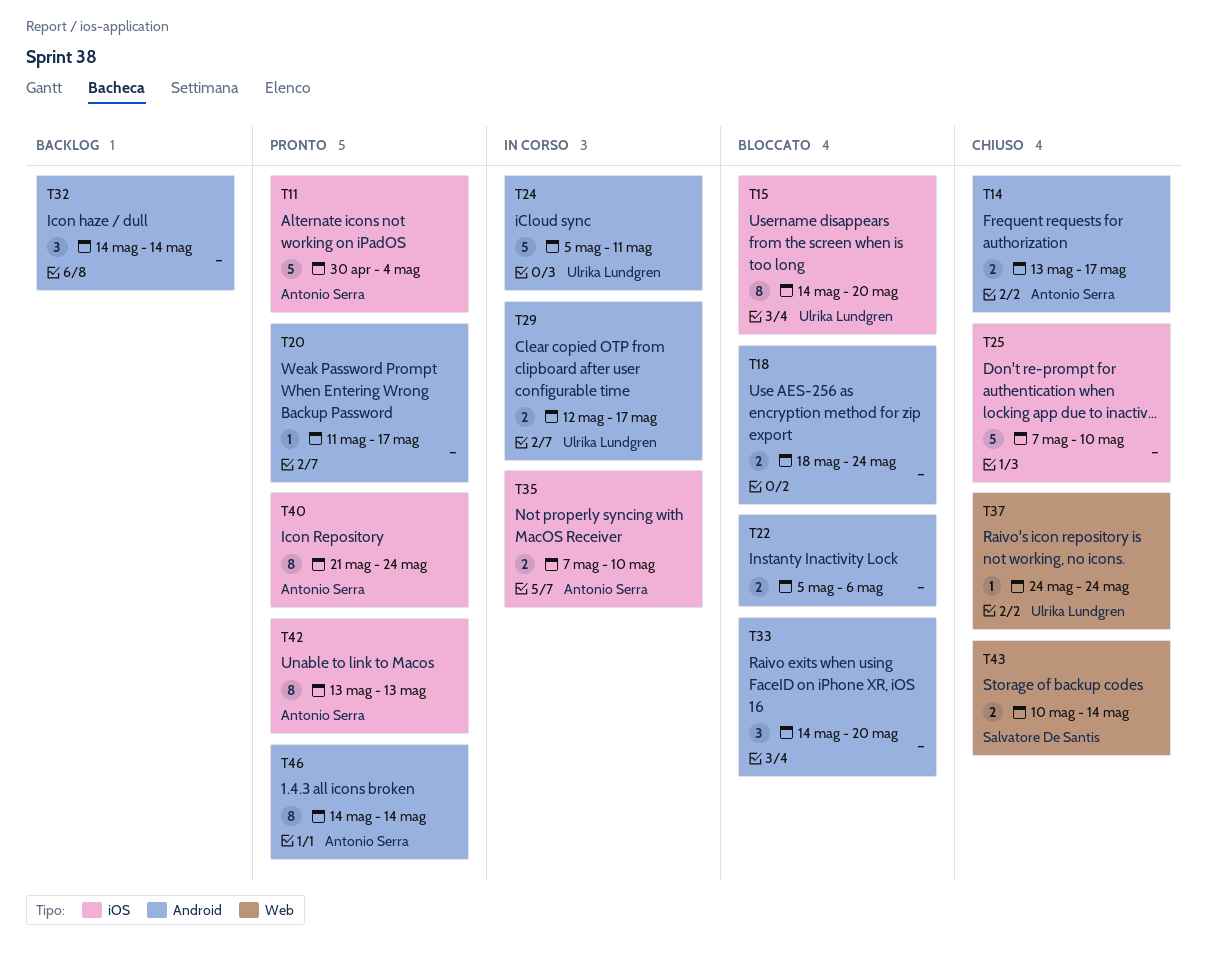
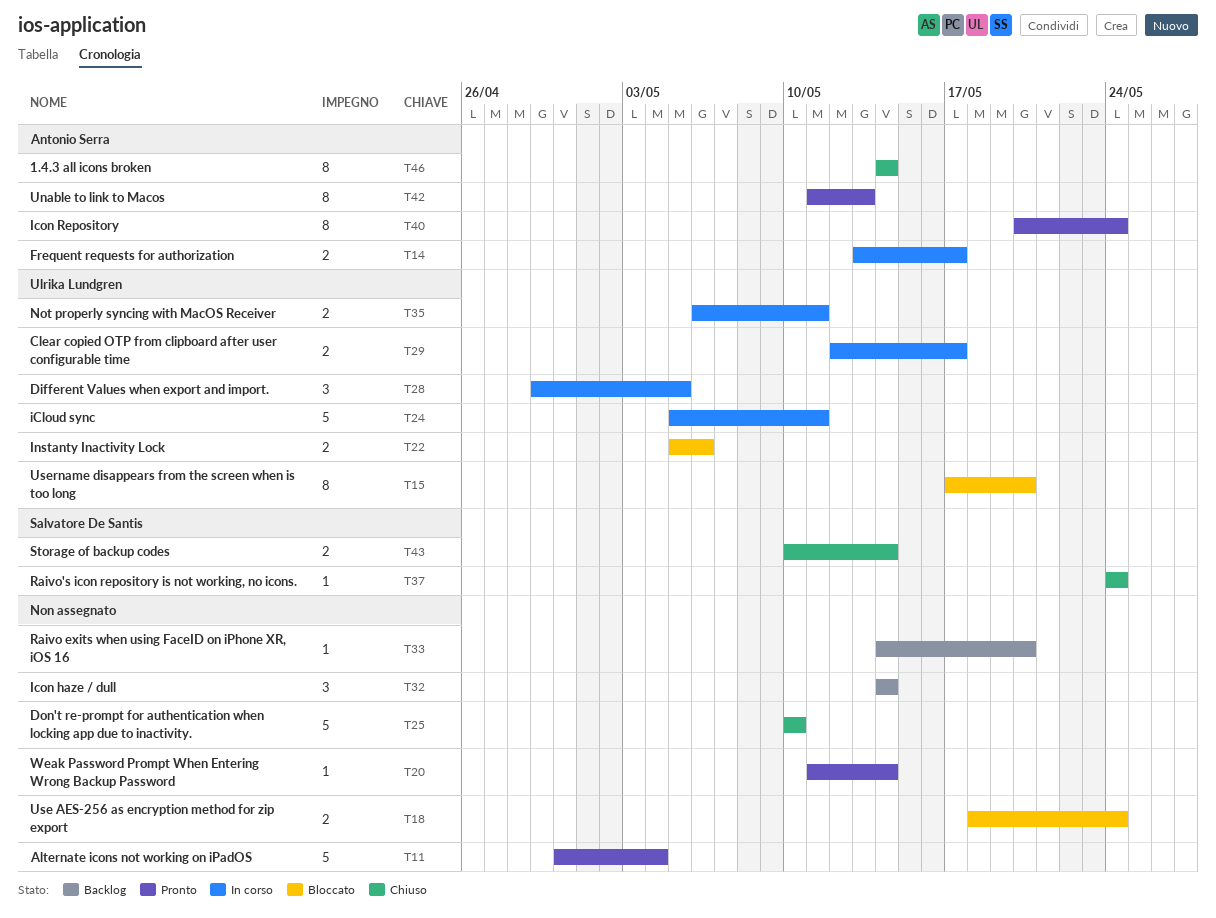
T11, owner: Antonio Serra -> none
T14, status: Chiuso -> In corso
T15, start: May 14 -> May 17
T20, due: May 17 -> May 14
T22, owner: none -> Ulrika Lundgren
T25, start: May 7 -> May 10
T28: none -> present
T33, status: Bloccato -> Backlog
T33, estimate: 3 -> 1
T35, owner: Antonio Serra -> Ulrika Lundgren
T35, start: May 7 -> May 6
T35, due: May 10 -> May 11
T37, owner: Ulrika Lundgren -> Salvatore De Santis
T40, start: May 21 -> May 20
T42, start: May 13 -> May 11
T46, status: Pronto -> Chiuso

